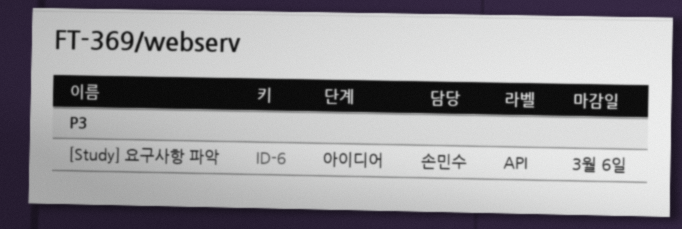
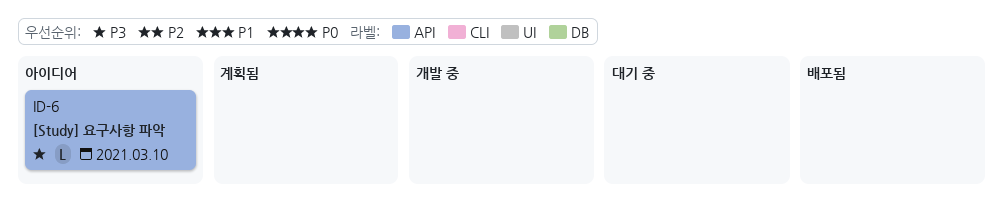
ID-6, due: Mar 6 -> Mar 10

